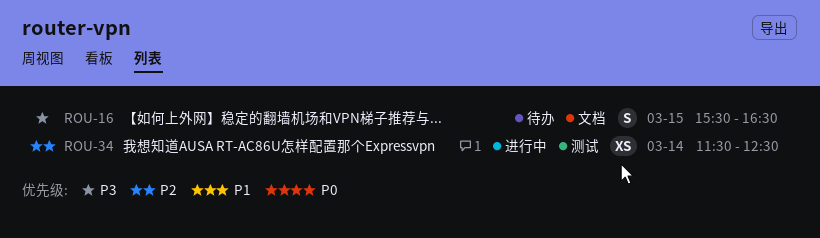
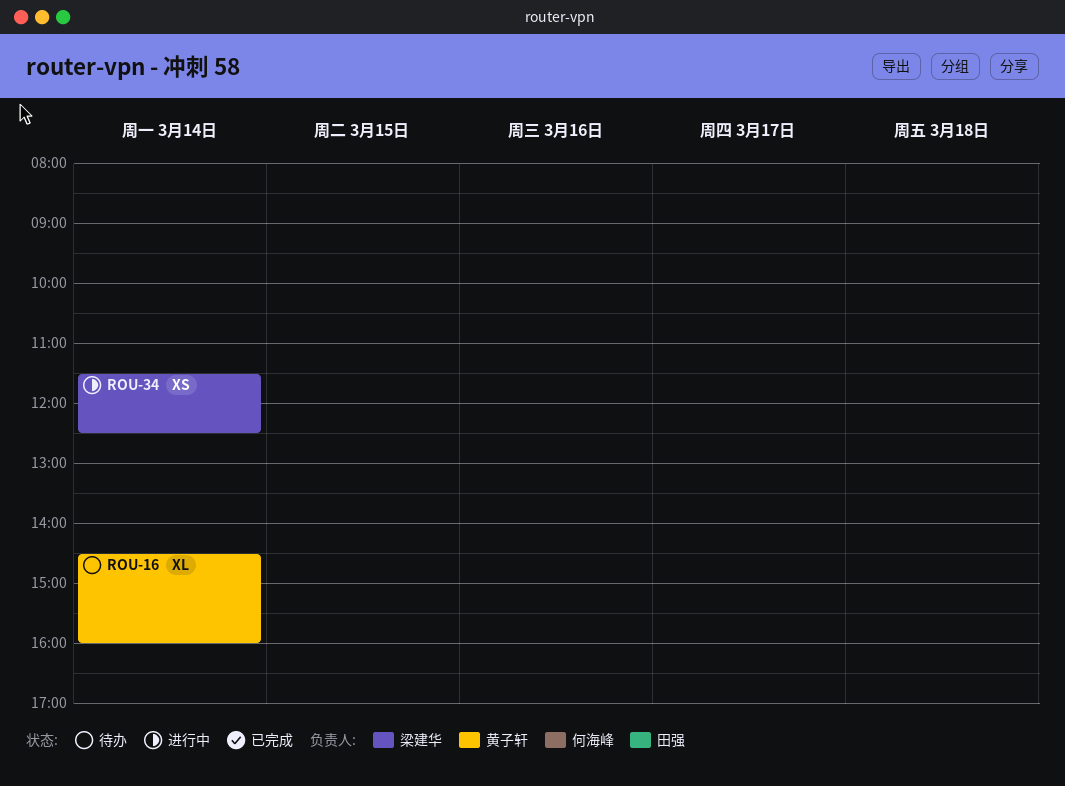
ROU-16, estimate: S -> XL
ROU-16, day: Mar 15 -> Mar 14
ROU-16, begins: 15:30 -> 14:30
ROU-16, ends: 16:30 -> 16:00

